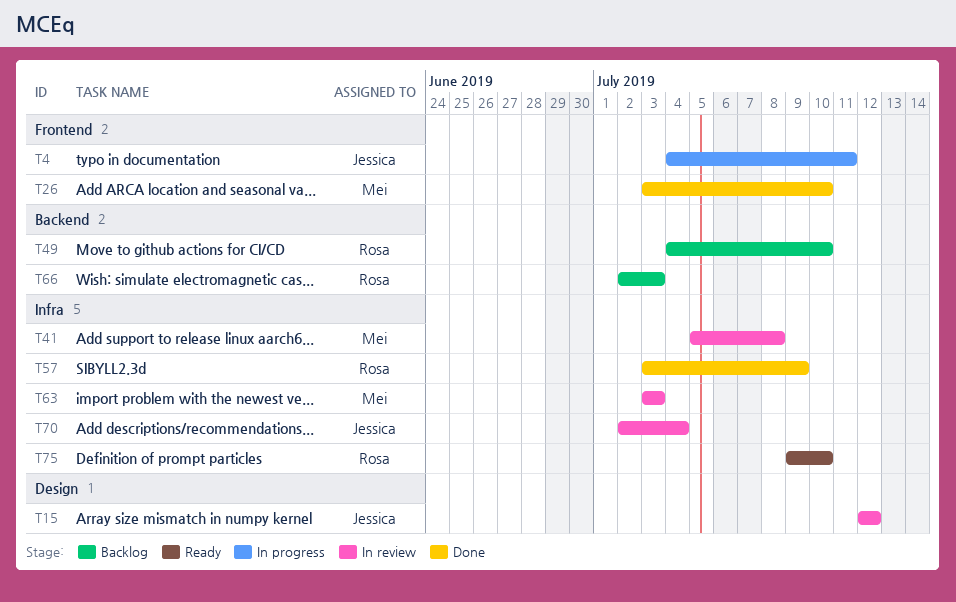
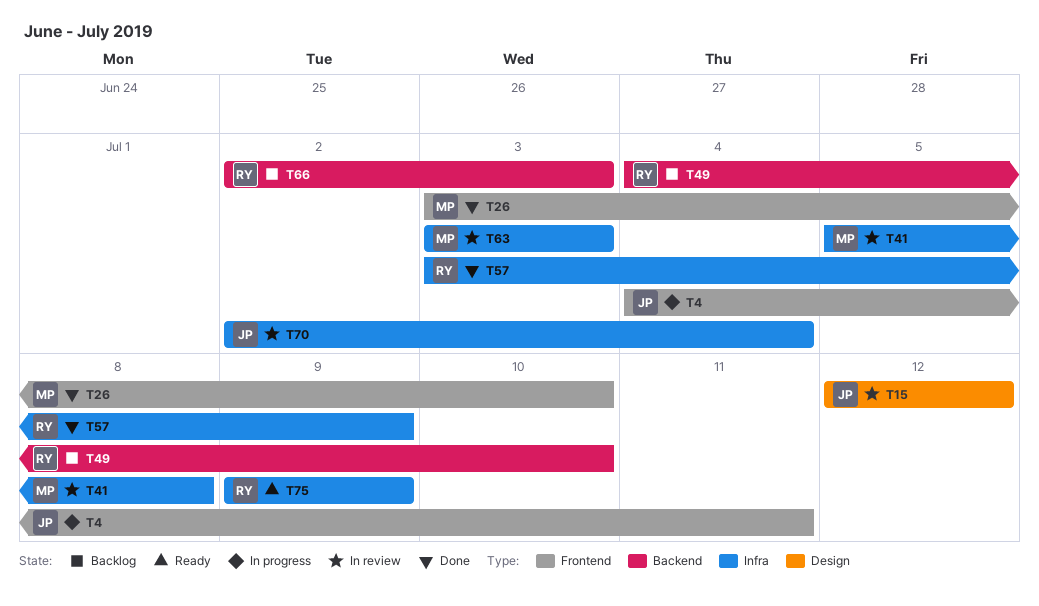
T75, due: Jul 10 -> Jul 9

